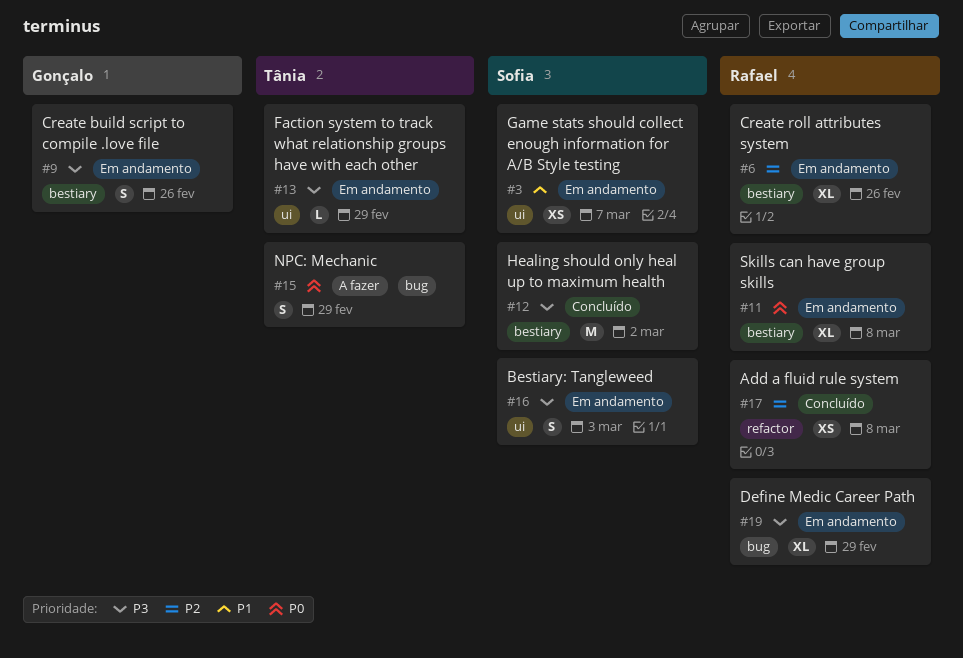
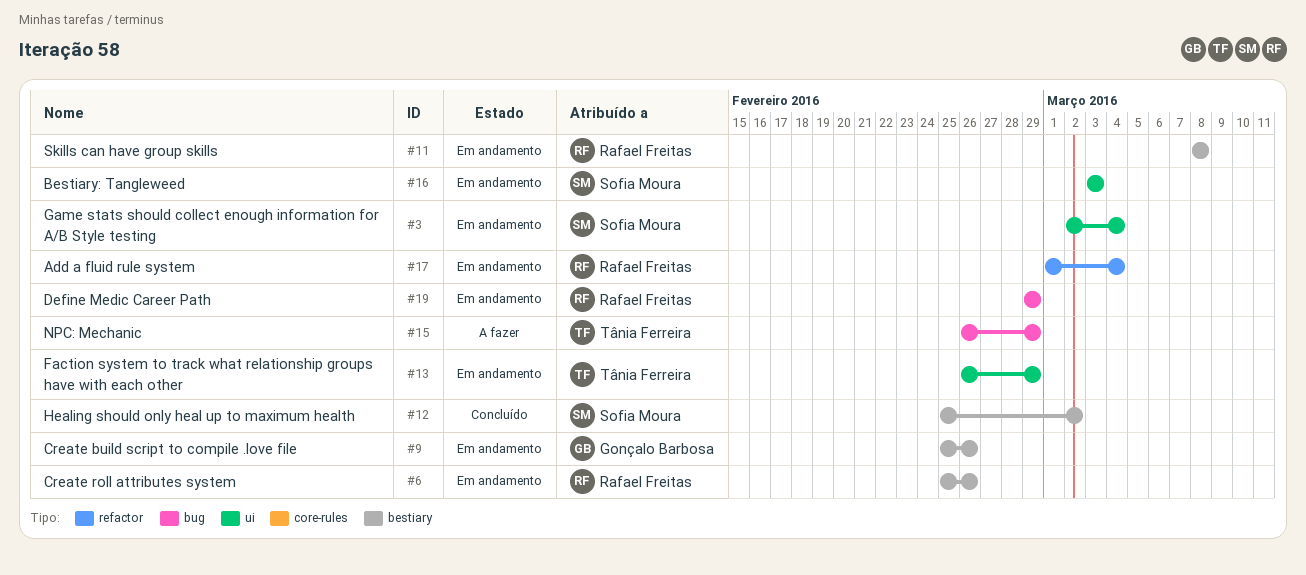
#3, due: Mar 7 -> Mar 4
#17, status: Concluído -> Em andamento
#17, due: Mar 8 -> Mar 4

